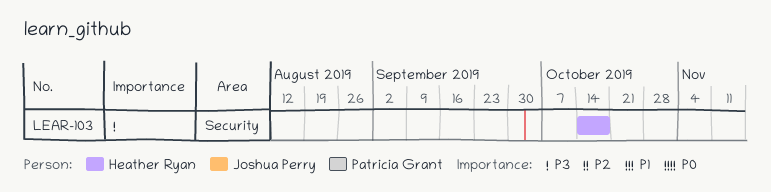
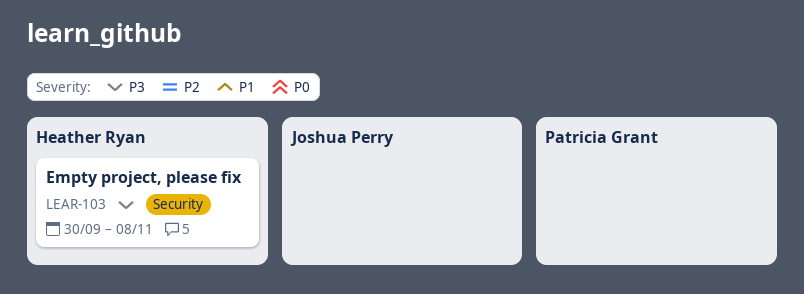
LEAR-103, start: Oct 14 -> Sep 30
LEAR-103, due: Oct 18 -> Nov 8

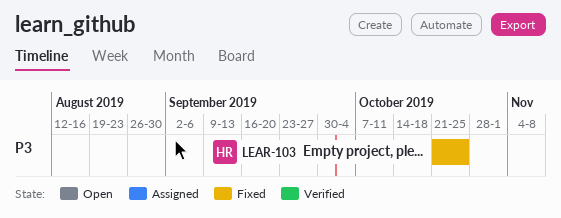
LEAR-103, start: Sep 30 -> Oct 21
LEAR-103, due: Nov 8 -> Oct 25

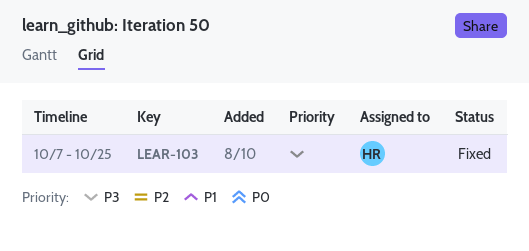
LEAR-103, start: Oct 21 -> Oct 7

